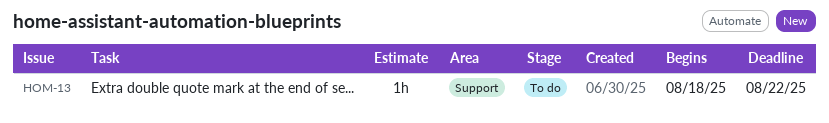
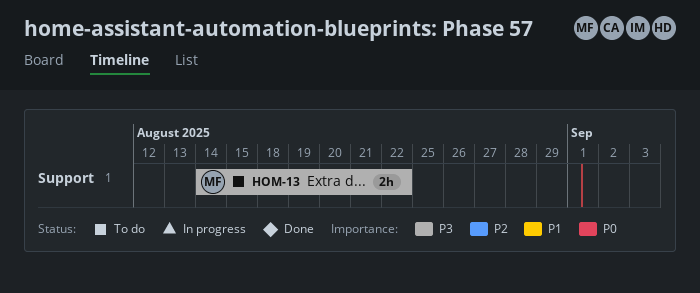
HOM-13, estimate: 1h -> 2h
HOM-13, start: Aug 18 -> Aug 14

